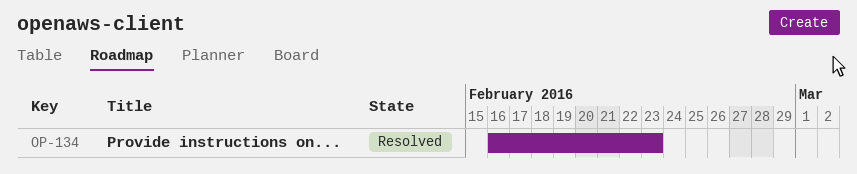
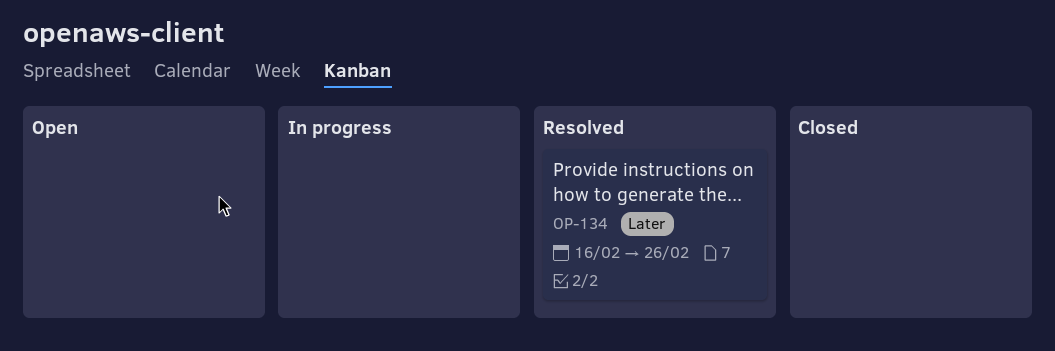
OP-134, due: Feb 23 -> Feb 26

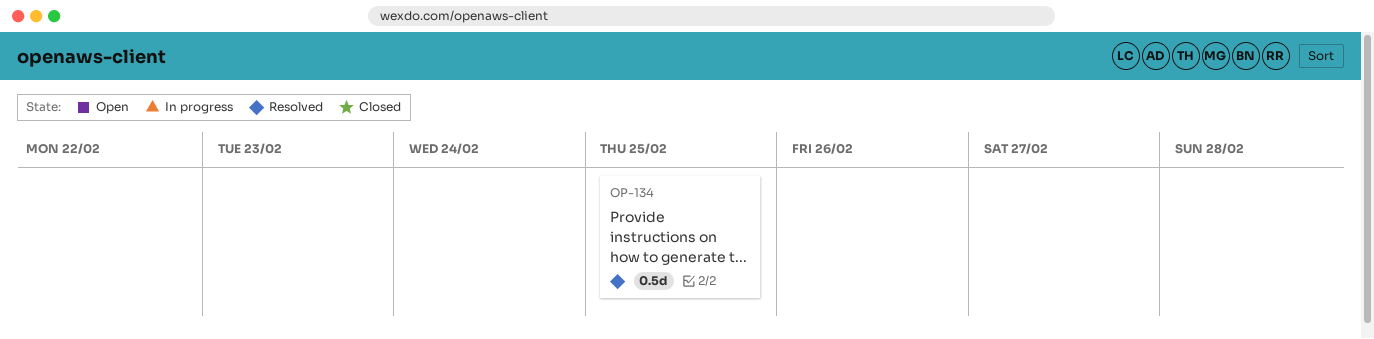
OP-134, due: Feb 26 -> Feb 25

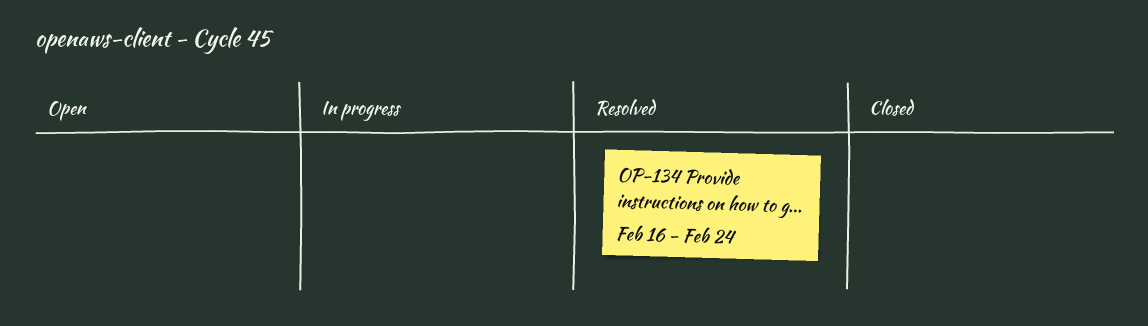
OP-134, due: Feb 25 -> Feb 24

